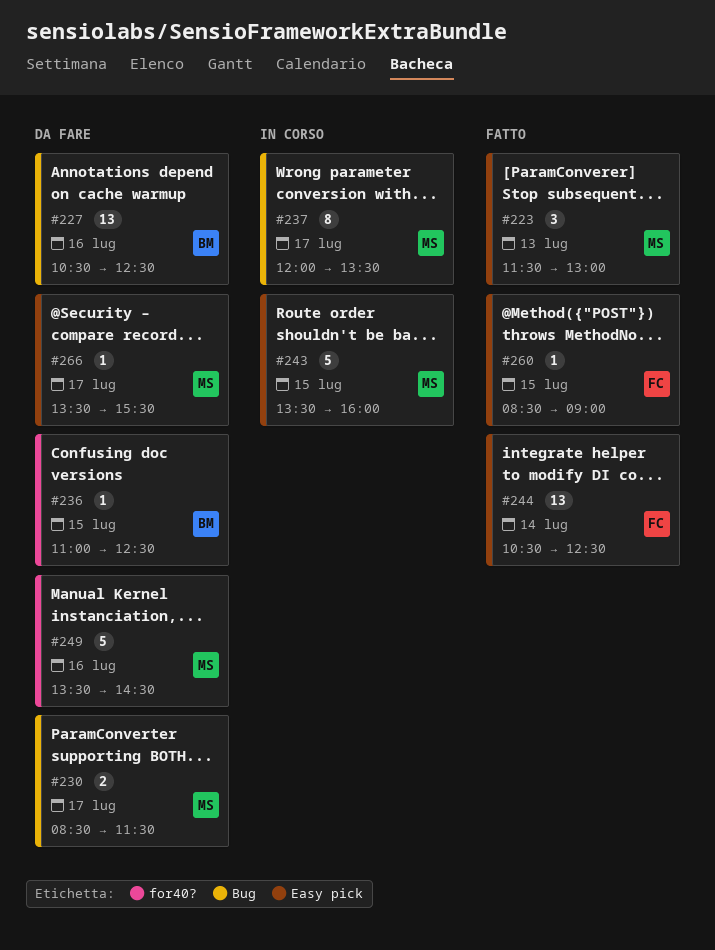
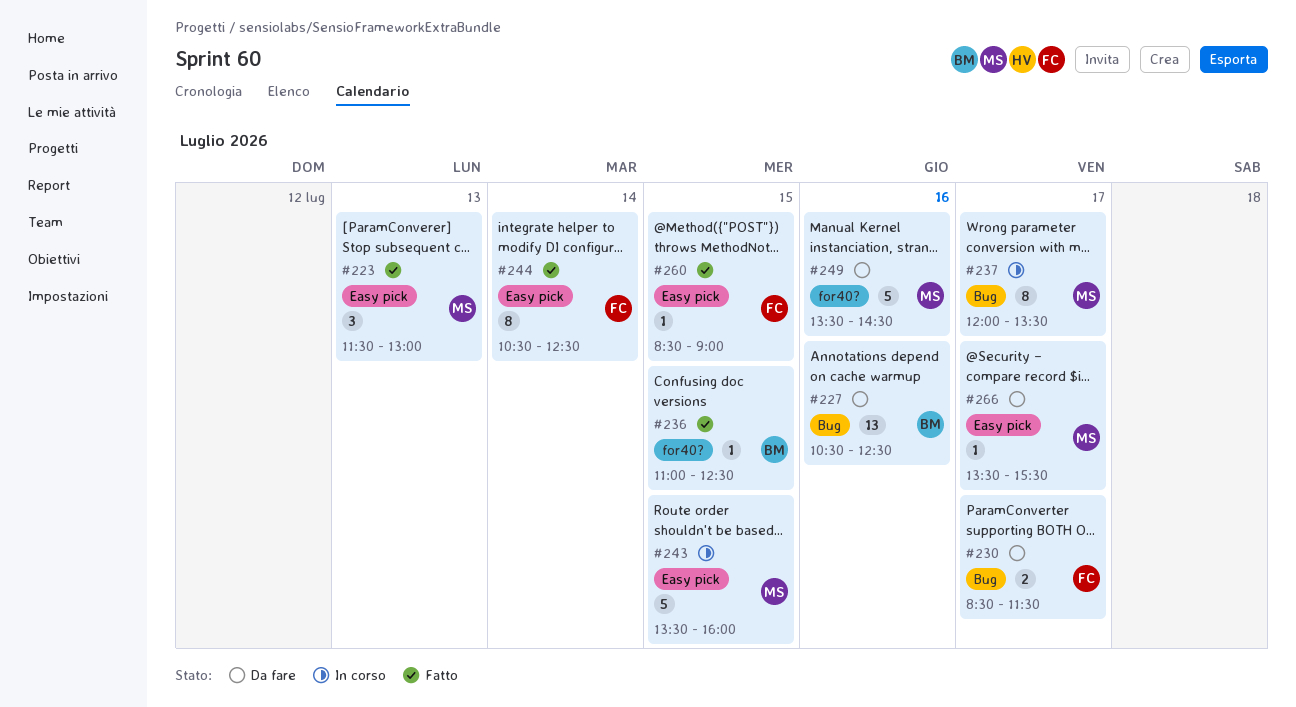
#230, owner: MS -> FC
#236, status: Da fare -> Fatto
#244, estimate: 13 -> 8

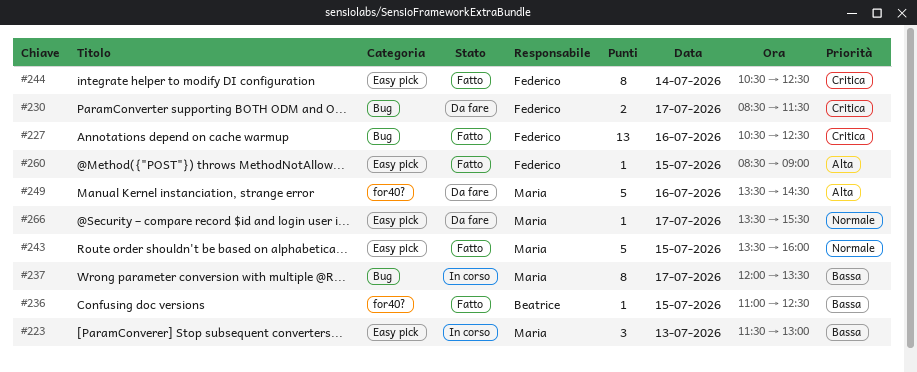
#223, status: Fatto -> In corso
#227, status: Da fare -> Fatto
#227, owner: Beatrice -> Federico
#243, status: In corso -> Fatto

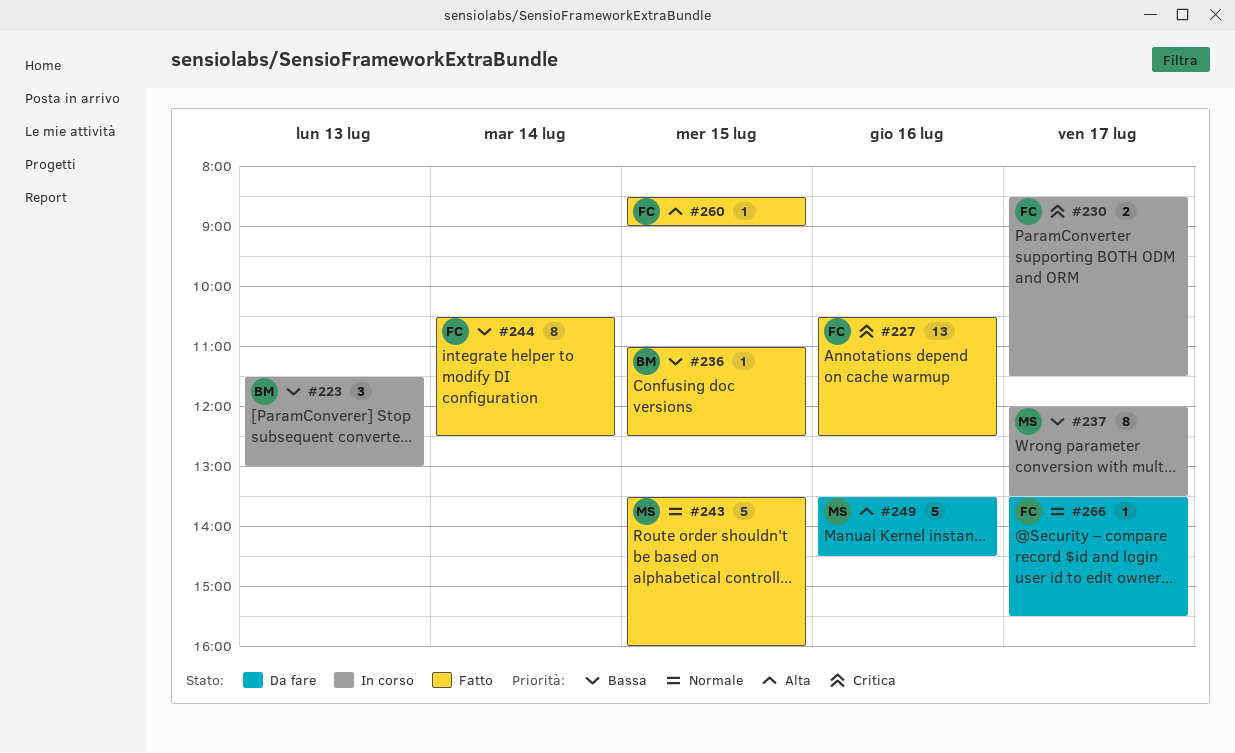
#223, owner: Maria -> Beatrice
#230, status: Da fare -> In corso
#244, priority: Critica -> Bassa
#266, owner: Maria -> Federico

